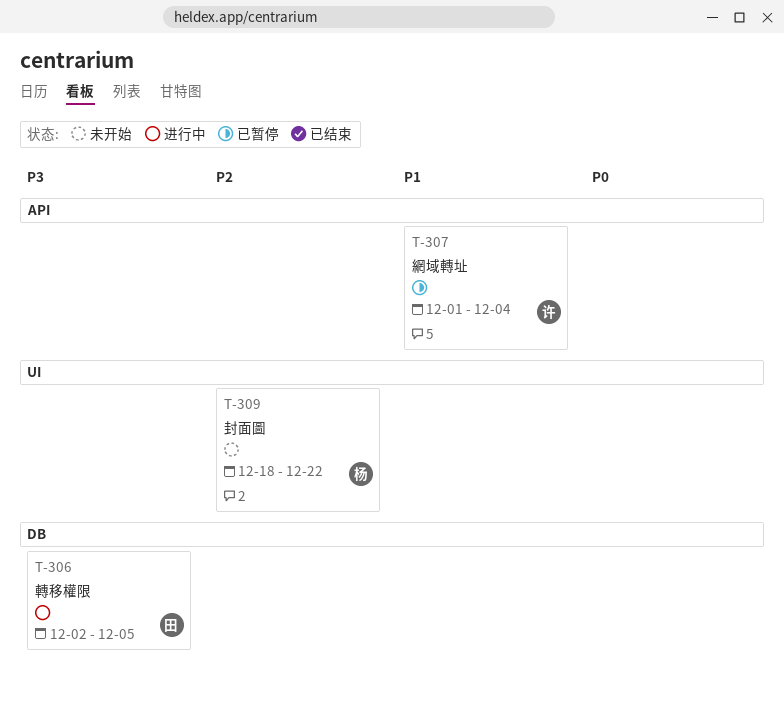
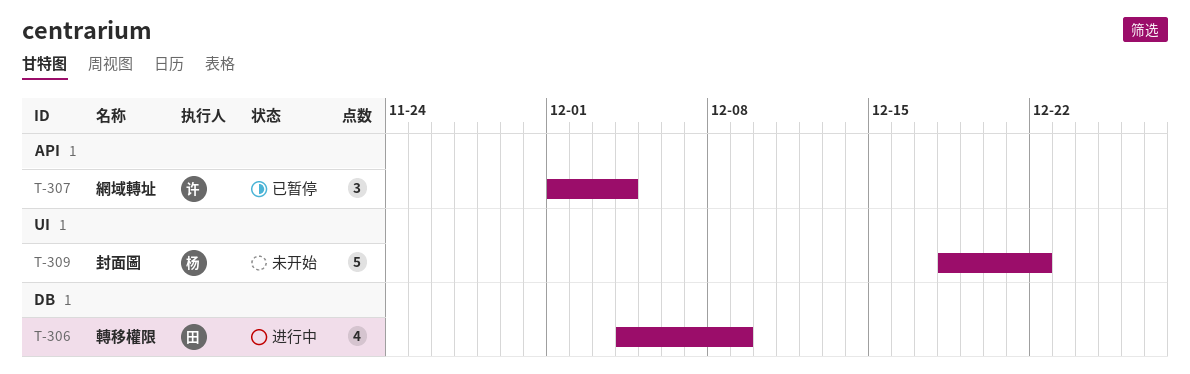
T-306, start: Dec 2 -> Dec 4
T-306, due: Dec 5 -> Dec 9

